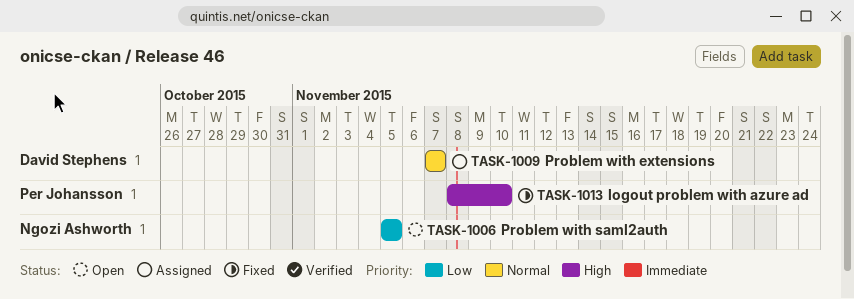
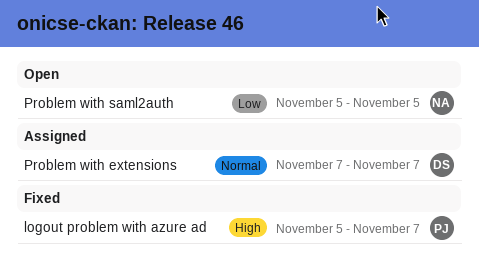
logout problem with azure ad, start: Nov 8 -> Nov 5
logout problem with azure ad, due: Nov 10 -> Nov 7

